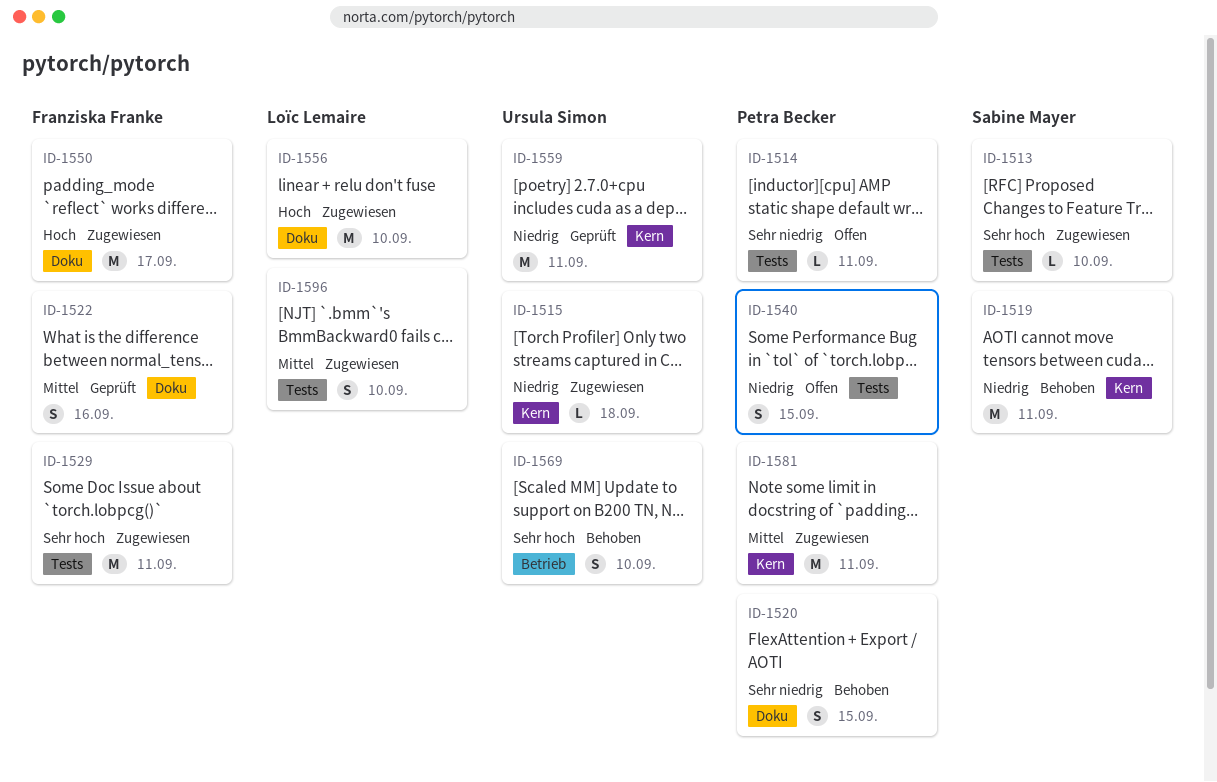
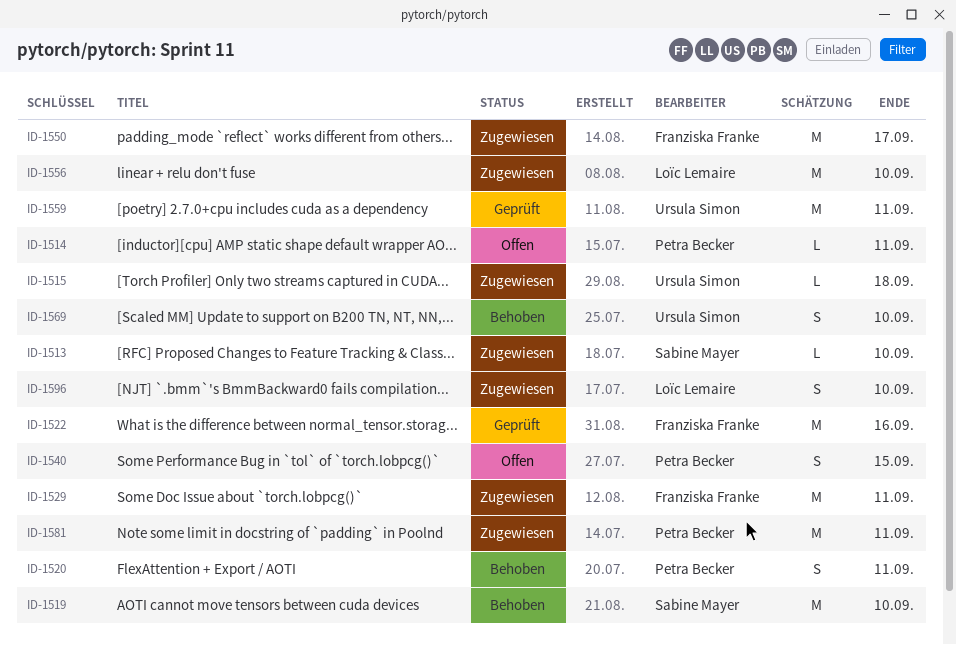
ID-1519, due: Sep 11 -> Sep 10
ID-1520, due: Sep 15 -> Sep 11
ID-1522, estimate: S -> M

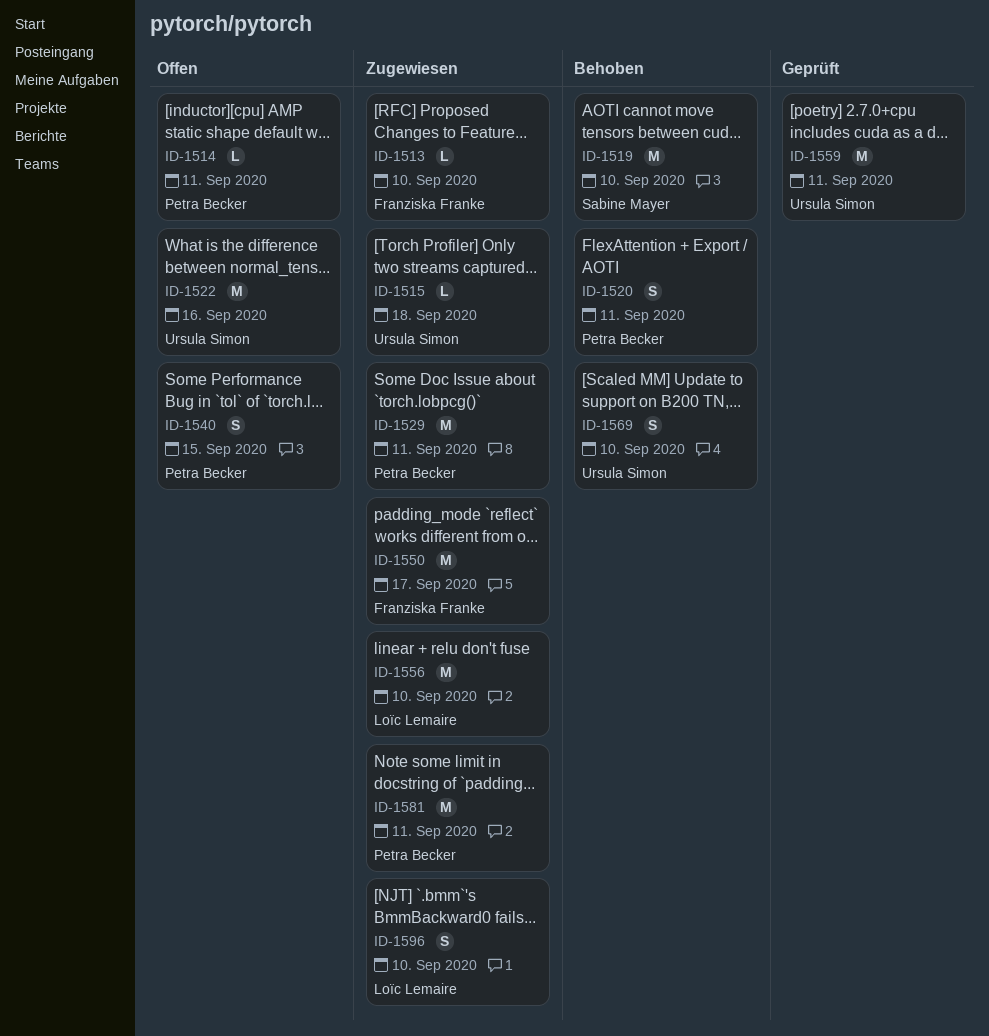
ID-1513, owner: Sabine Mayer -> Franziska Franke
ID-1522, status: Geprüft -> Offen
ID-1522, owner: Franziska Franke -> Ursula Simon
ID-1529, owner: Franziska Franke -> Petra Becker

